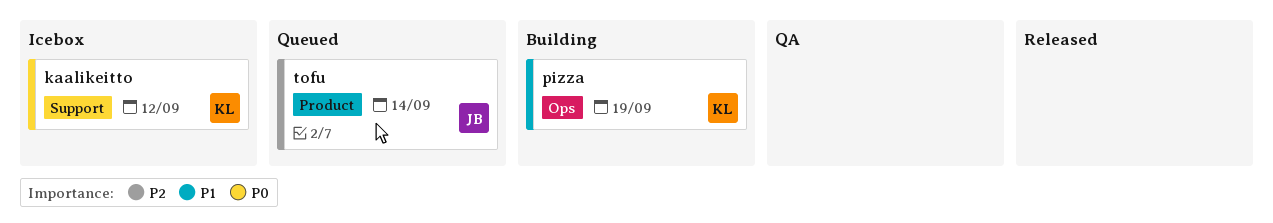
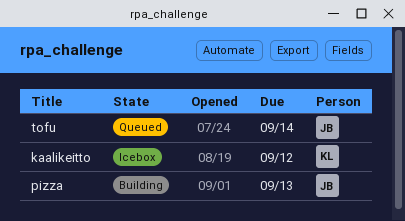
pizza, owner: KL -> JB
pizza, due: Sep 19 -> Sep 13

